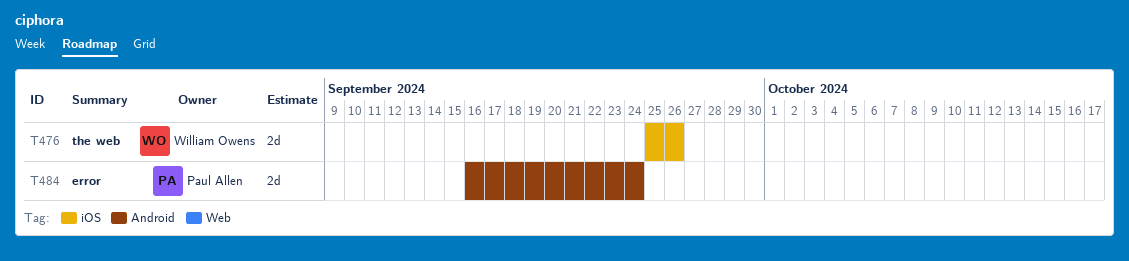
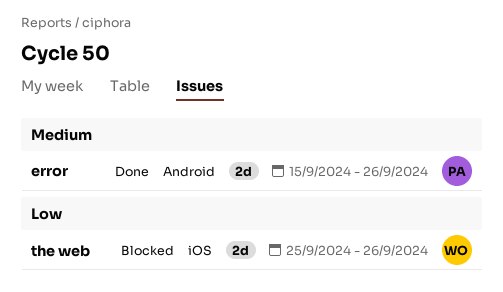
error, start: Sep 16 -> Sep 15
error, due: Sep 24 -> Sep 26

